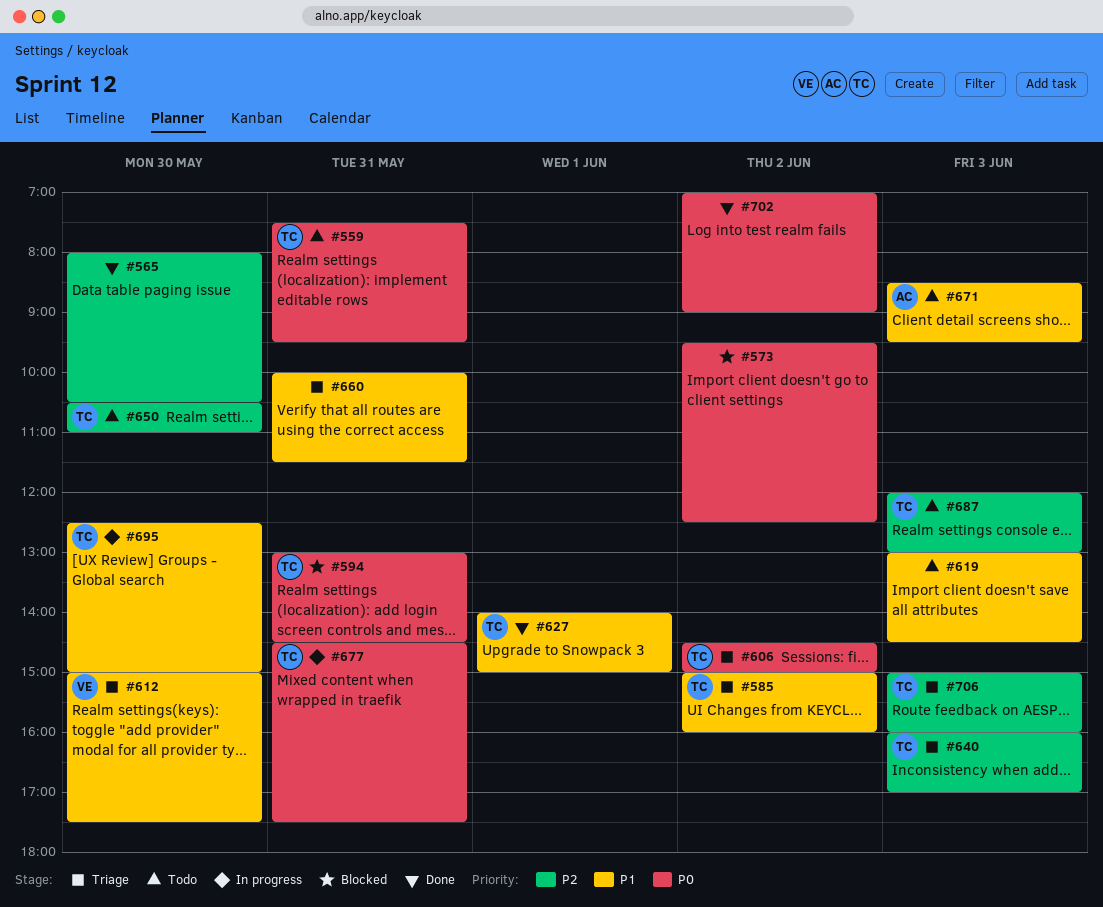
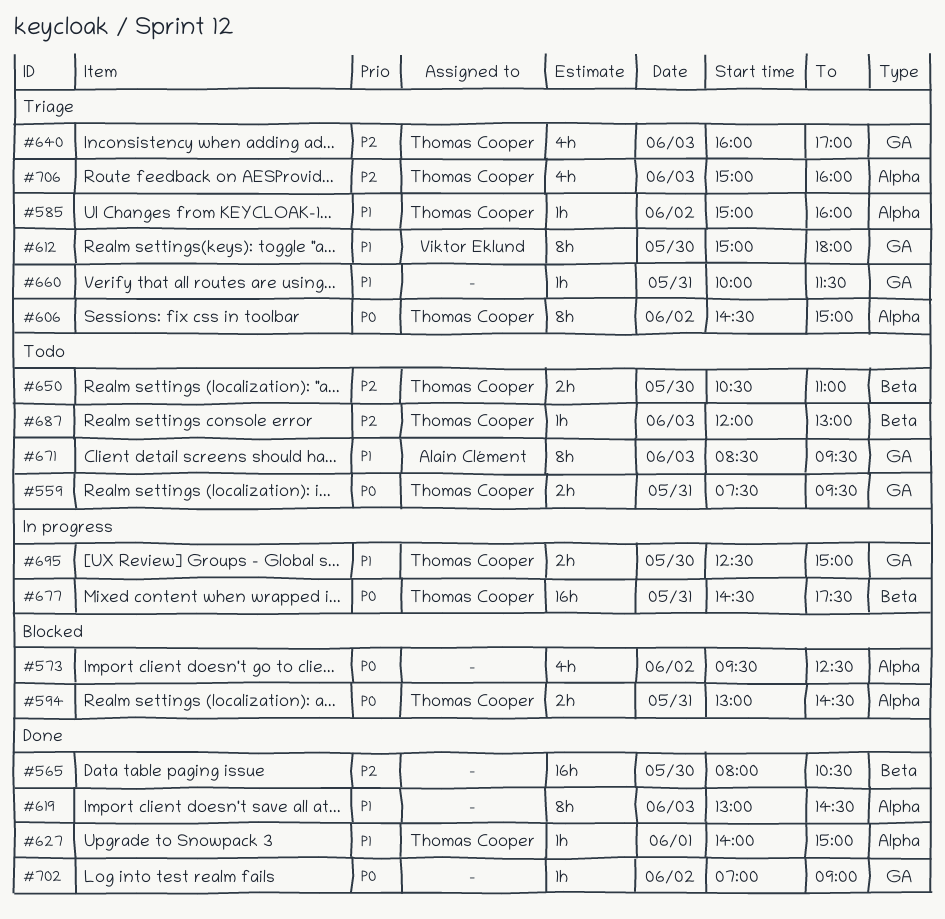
#612, ends: 17:30 -> 18:00
#619, status: Todo -> Done

